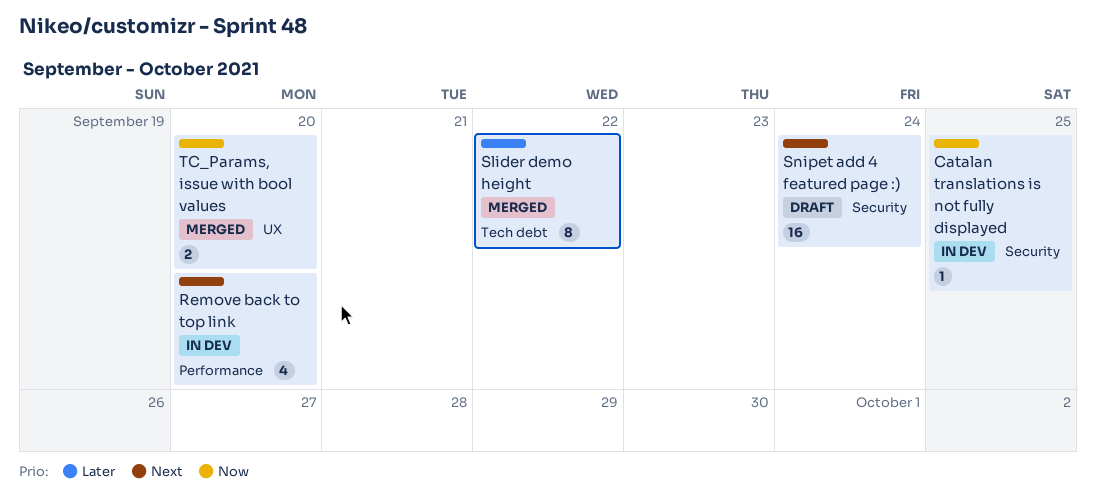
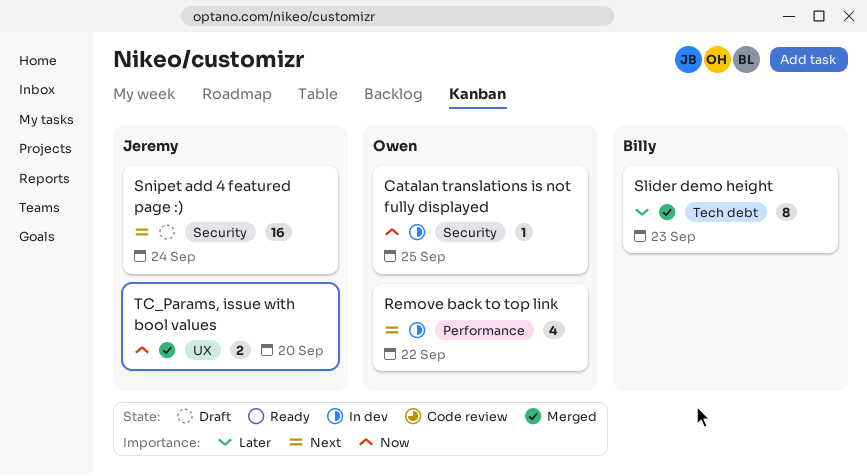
Remove back to top link, due: Sep 20 -> Sep 22
Slider demo height, due: Sep 22 -> Sep 23

